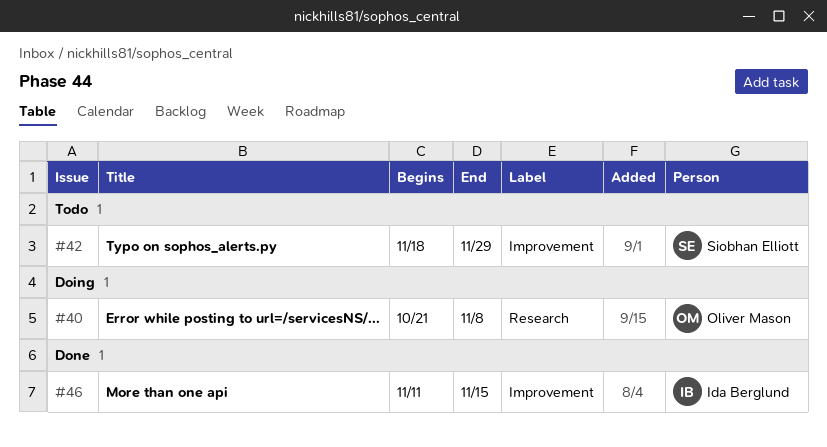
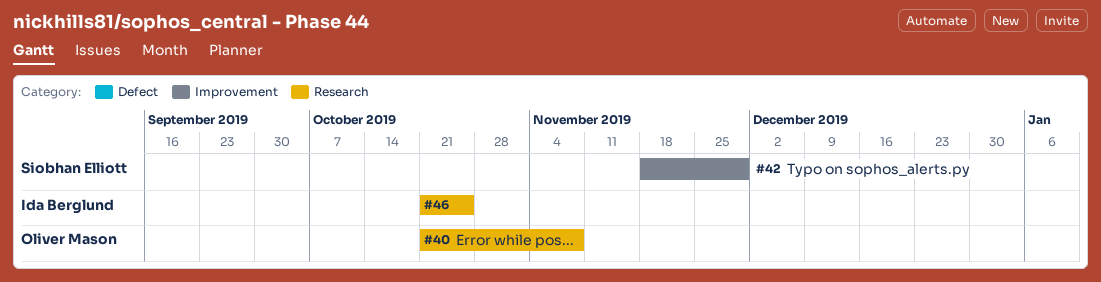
#46, label: Improvement -> Research
#46, start: Nov 11 -> Oct 21
#46, due: Nov 15 -> Oct 25

